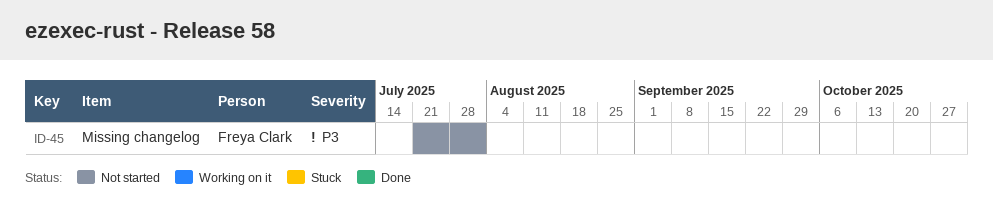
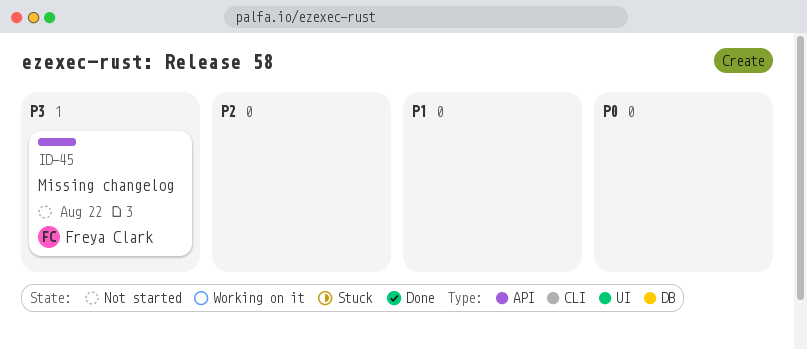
ID-45, due: Aug 1 -> Aug 22

